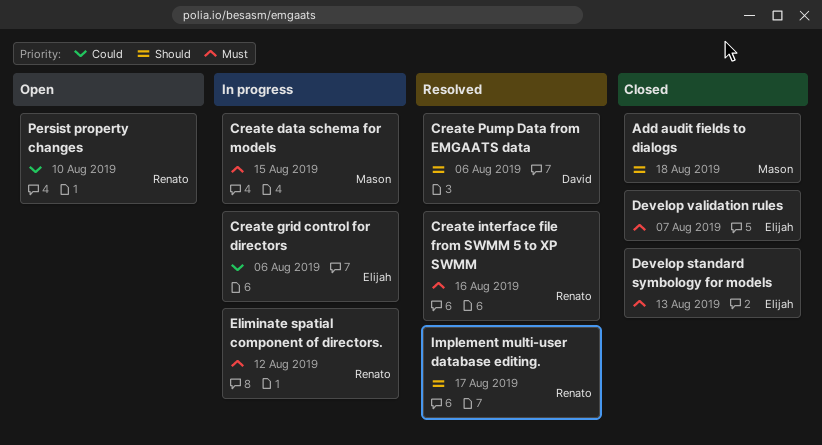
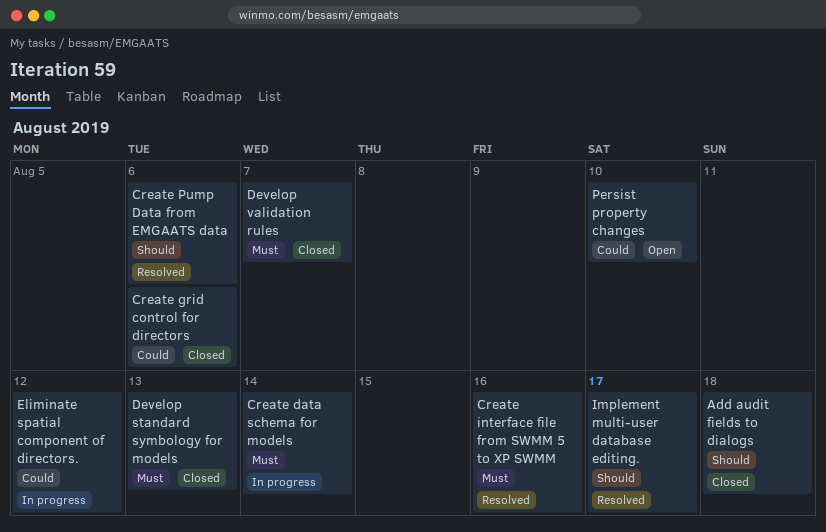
Create data schema for models, due: Aug 15 -> Aug 14
Create grid control for directors, status: In progress -> Closed
Eliminate spatial component of directors., priority: Must -> Could

